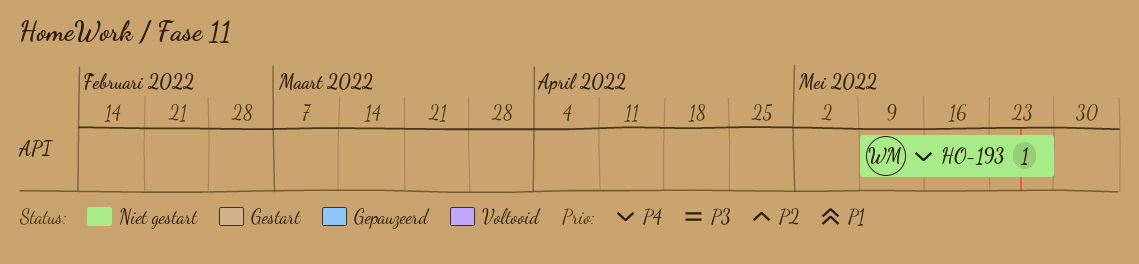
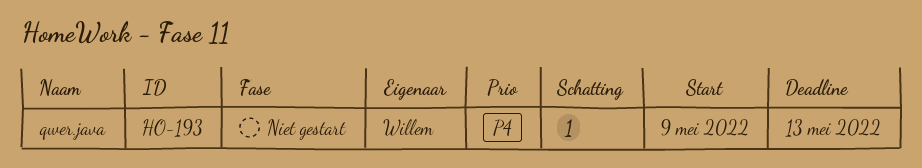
HO-193, due: May 27 -> May 13

